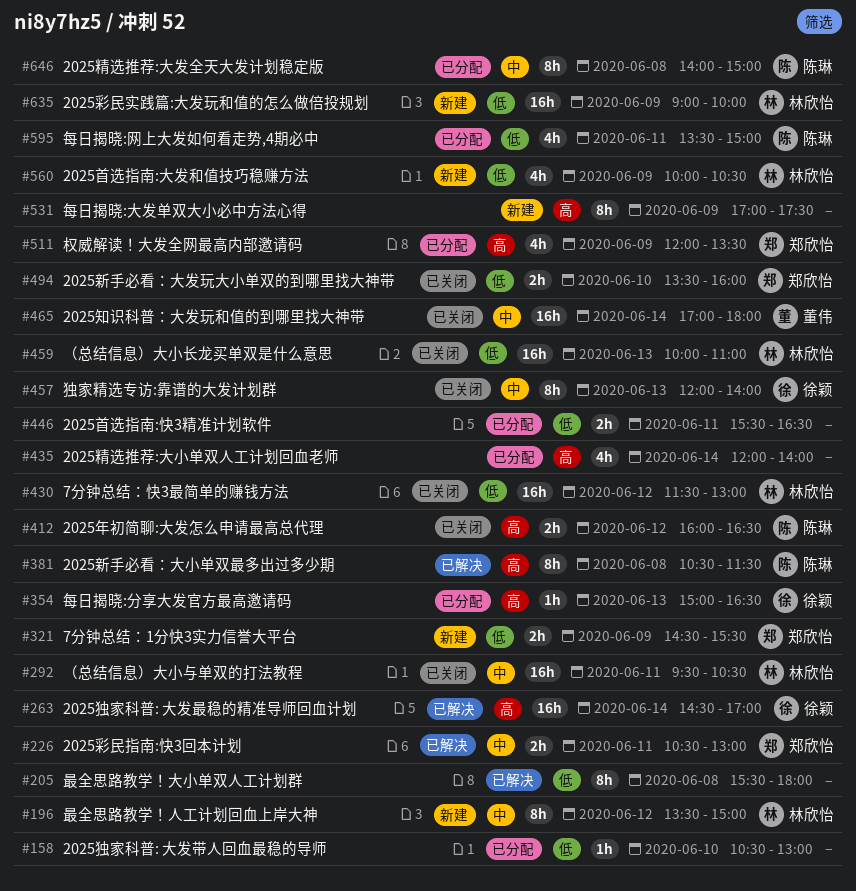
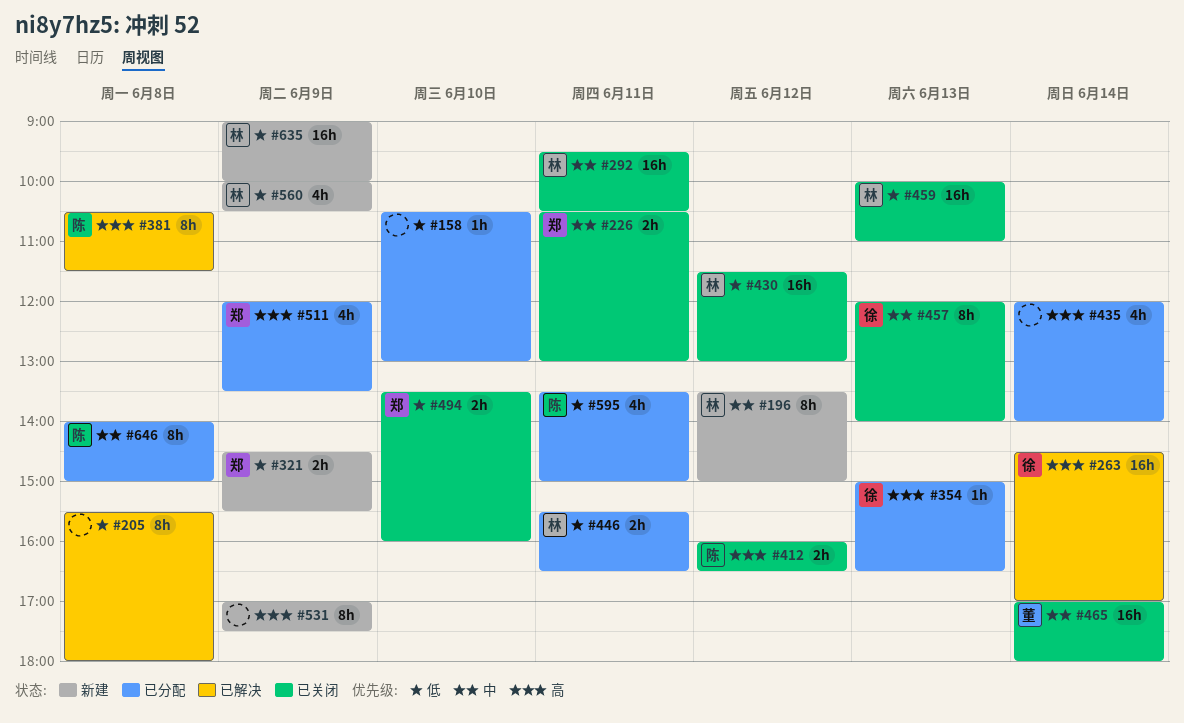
#226, status: 已解决 -> 已关闭
#446, owner: none -> 林欣怡

